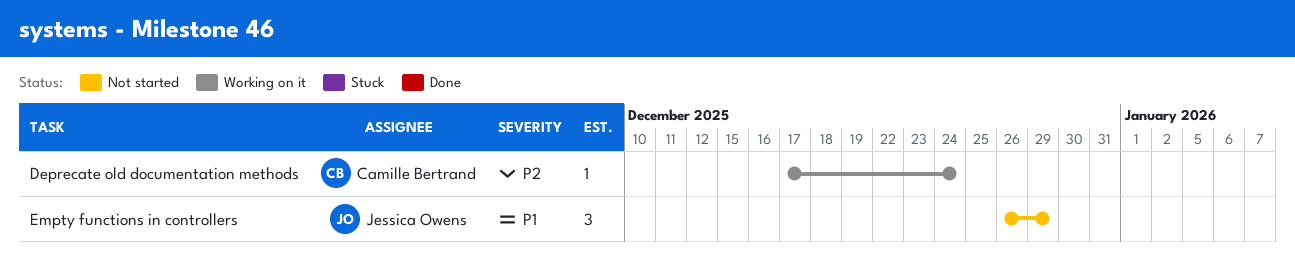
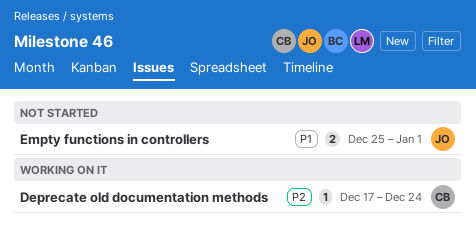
Empty functions in controllers, estimate: 3 -> 2
Empty functions in controllers, start: Dec 26 -> Dec 25
Empty functions in controllers, due: Dec 29 -> Jan 1

